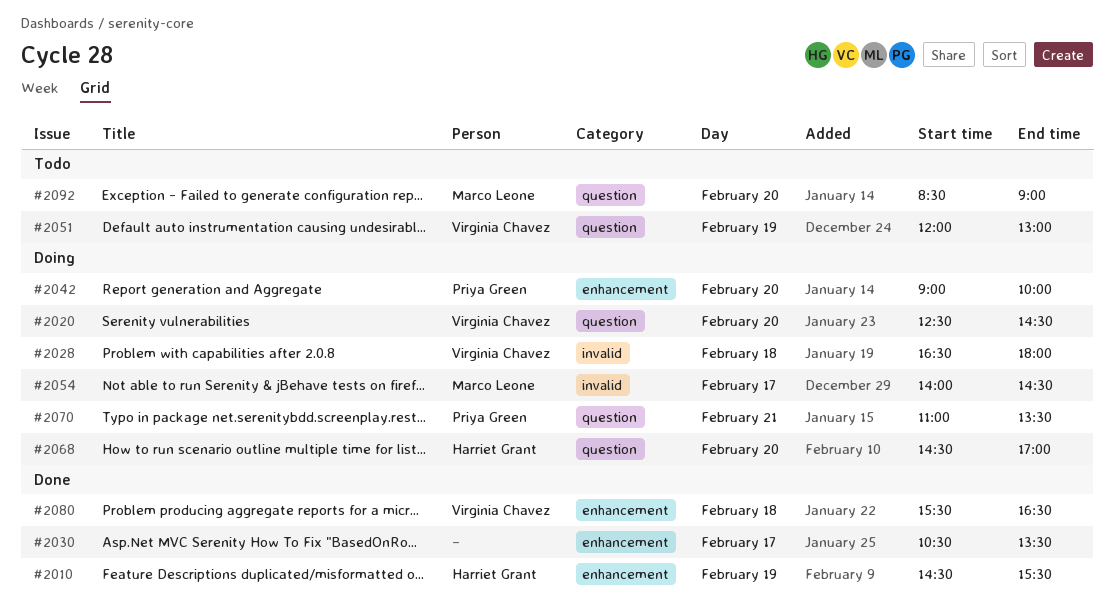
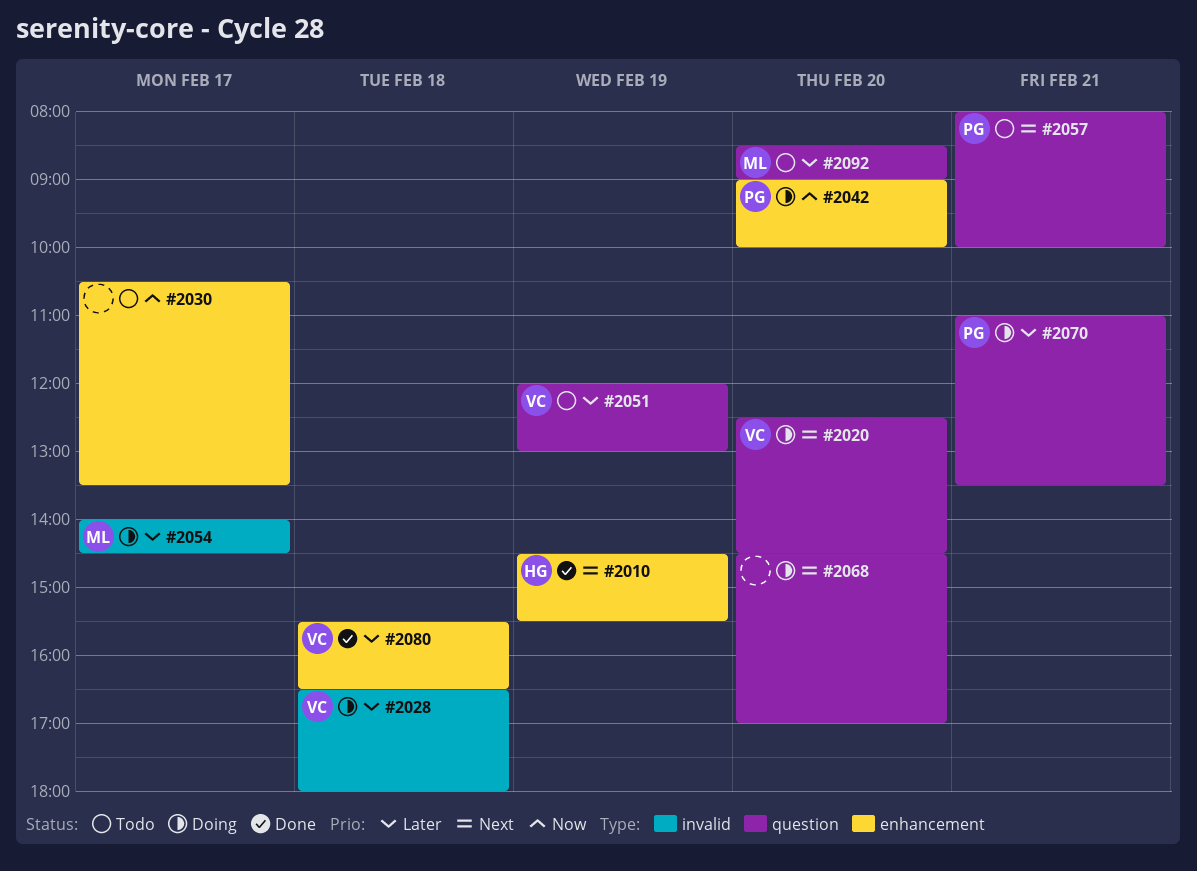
#2030, status: Done -> Todo
#2057: none -> present
#2068, owner: Harriet Grant -> none

